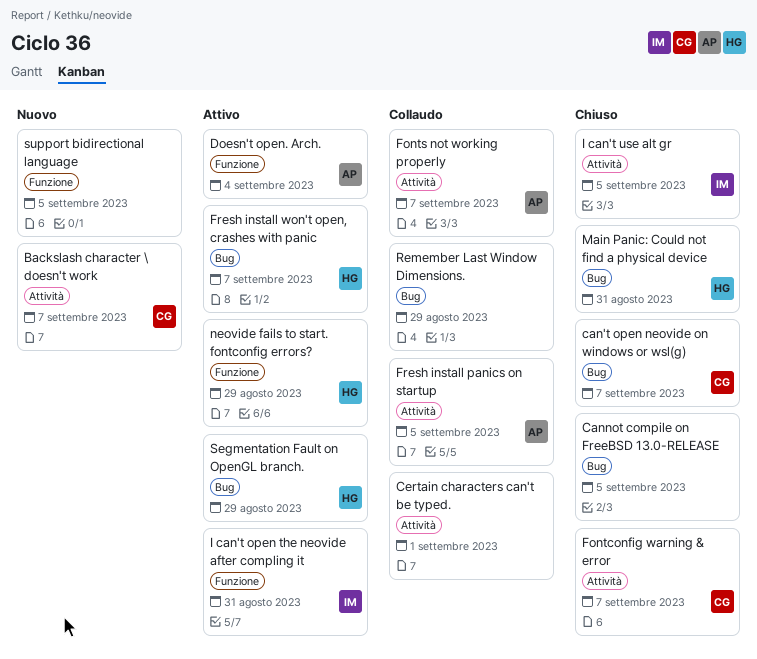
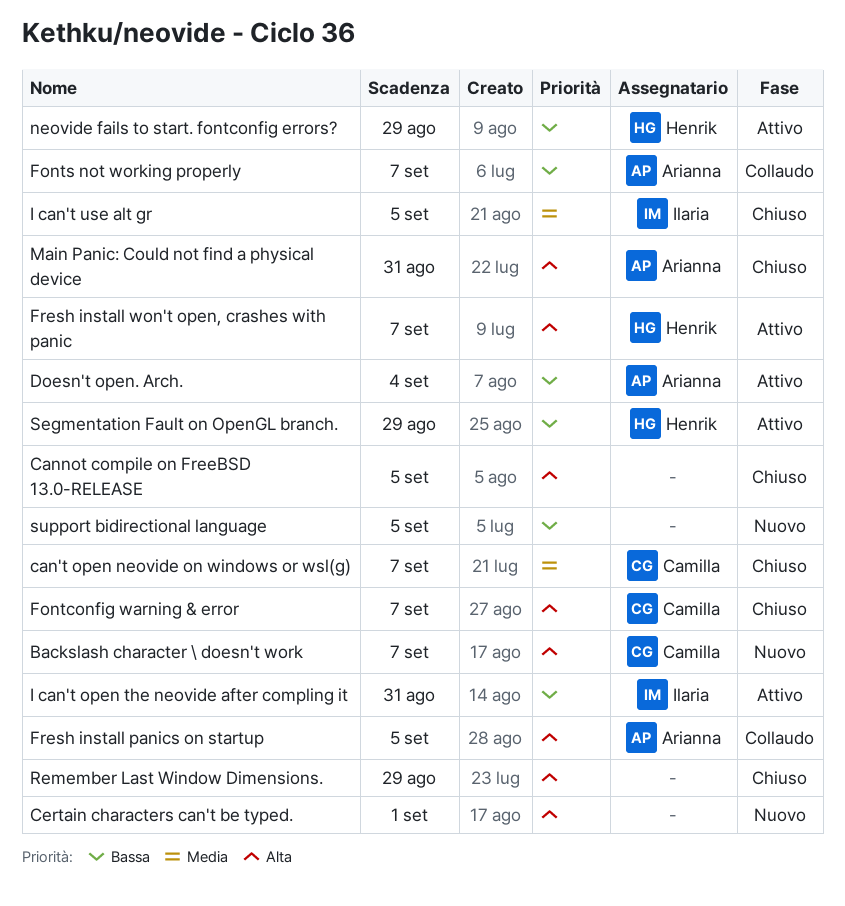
Certain characters can't be typed., status: Collaudo -> Nuovo
Main Panic: Could not find a physical device, owner: Henrik -> Arianna
Remember Last Window Dimensions., status: Collaudo -> Chiuso

